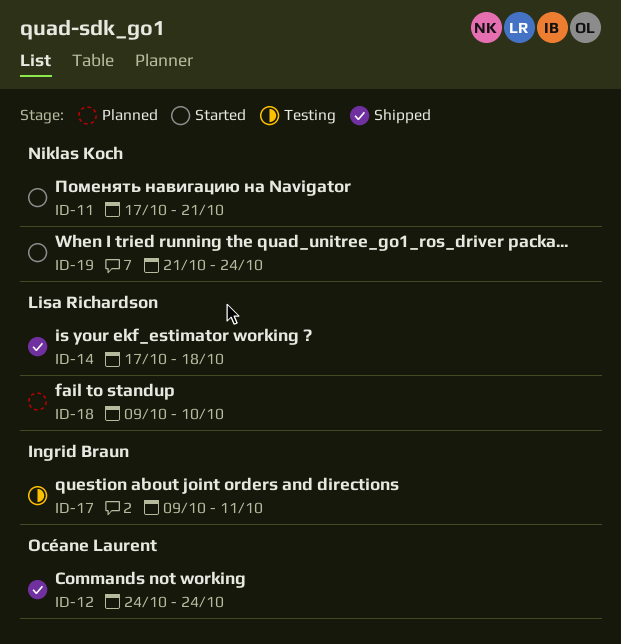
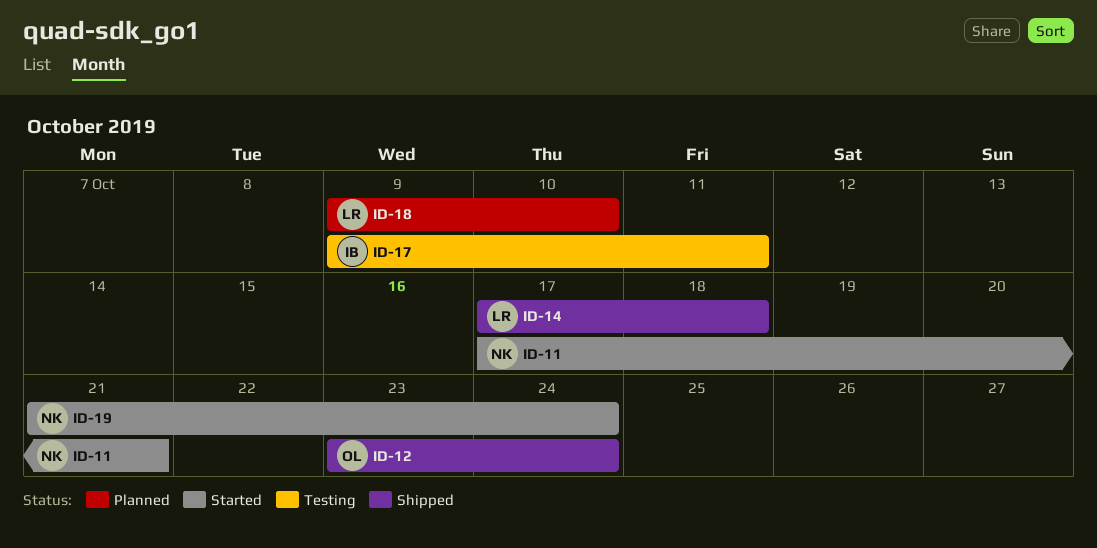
ID-12, start: Oct 24 -> Oct 23

